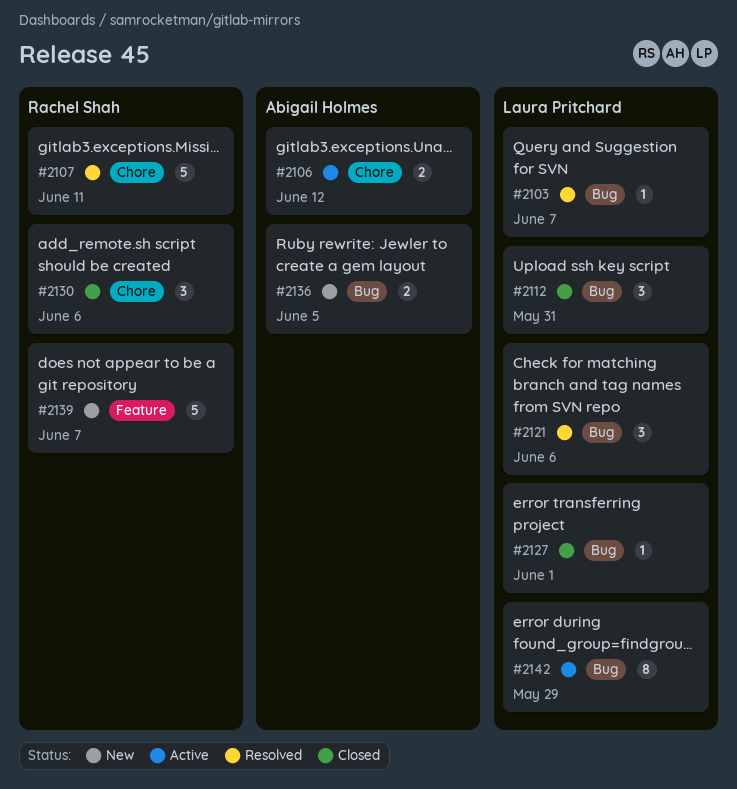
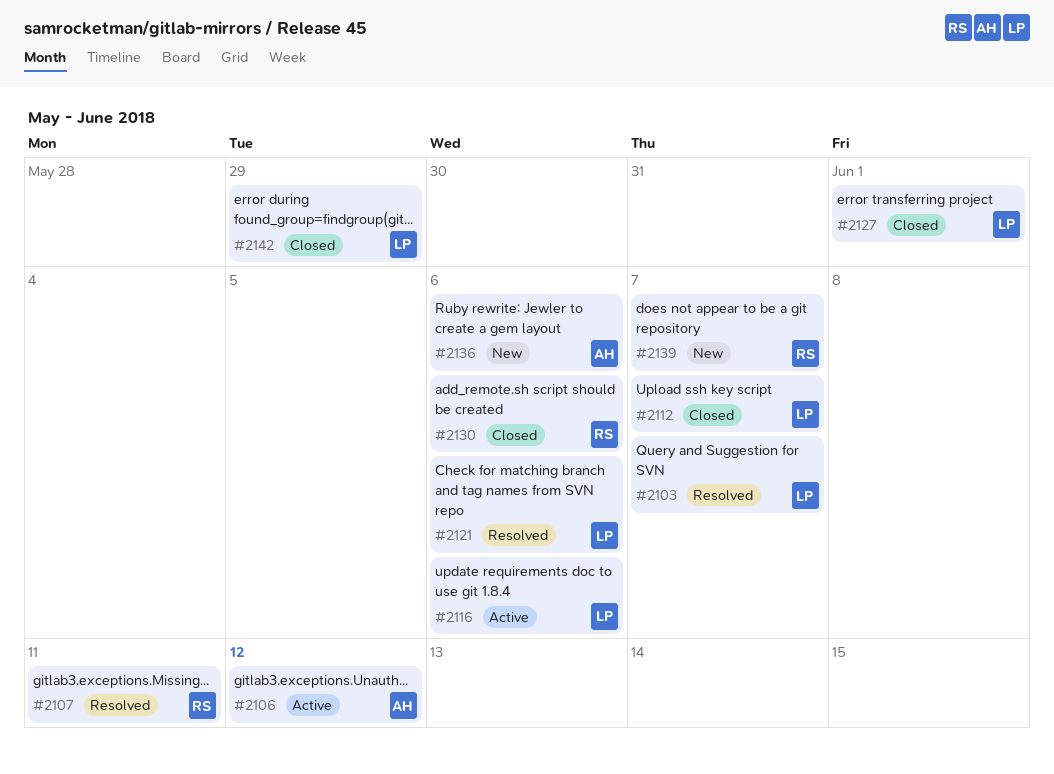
#2112, due: May 31 -> Jun 7
#2116: none -> present
#2136, due: Jun 5 -> Jun 6
#2142, status: Active -> Closed

